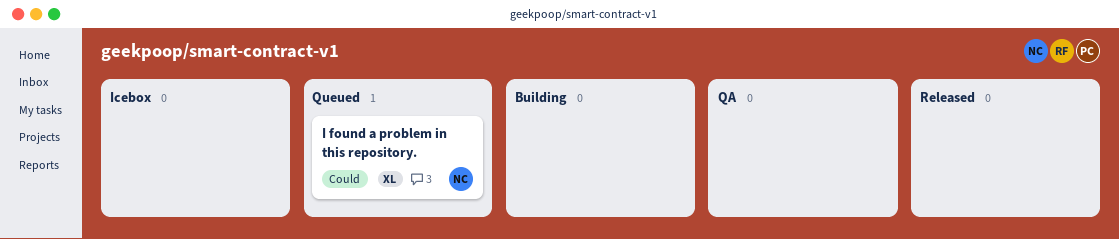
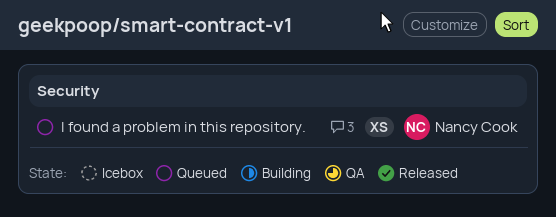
I found a problem in this repository., estimate: XL -> XS

